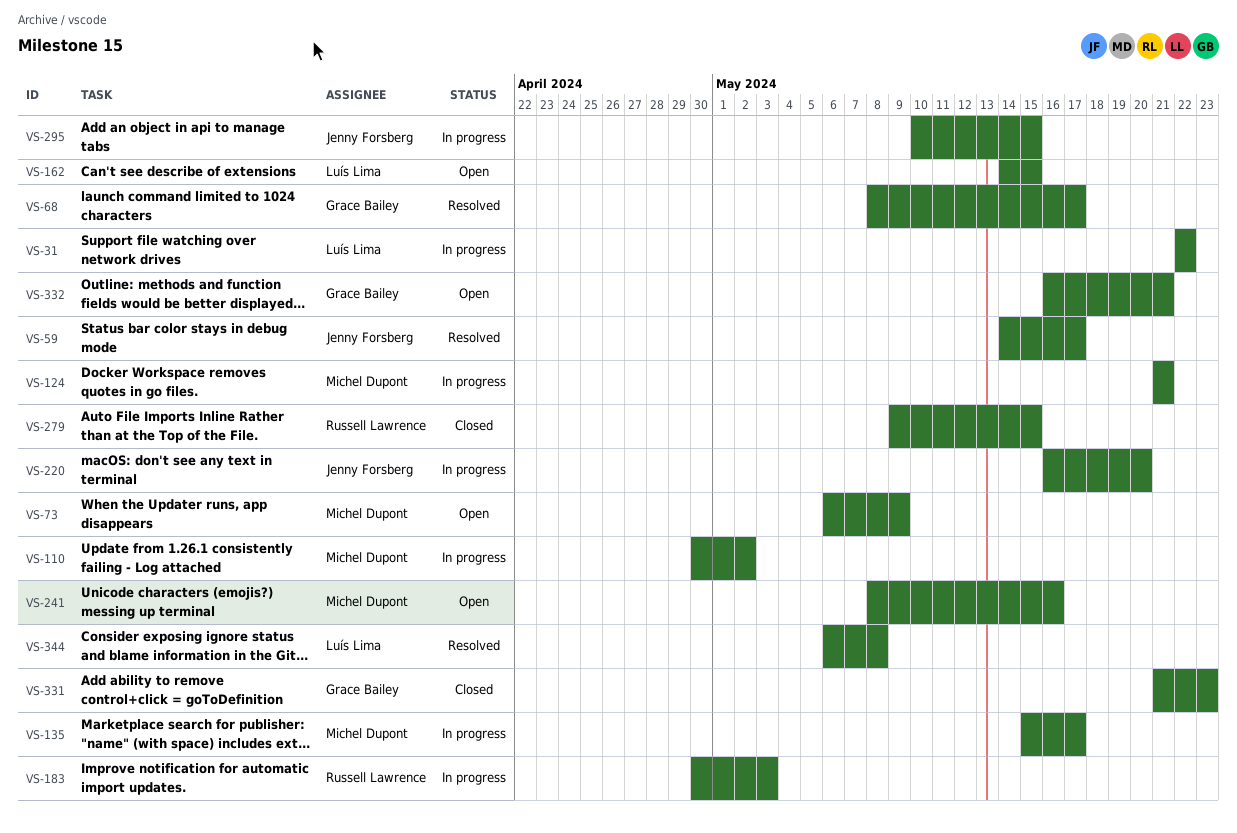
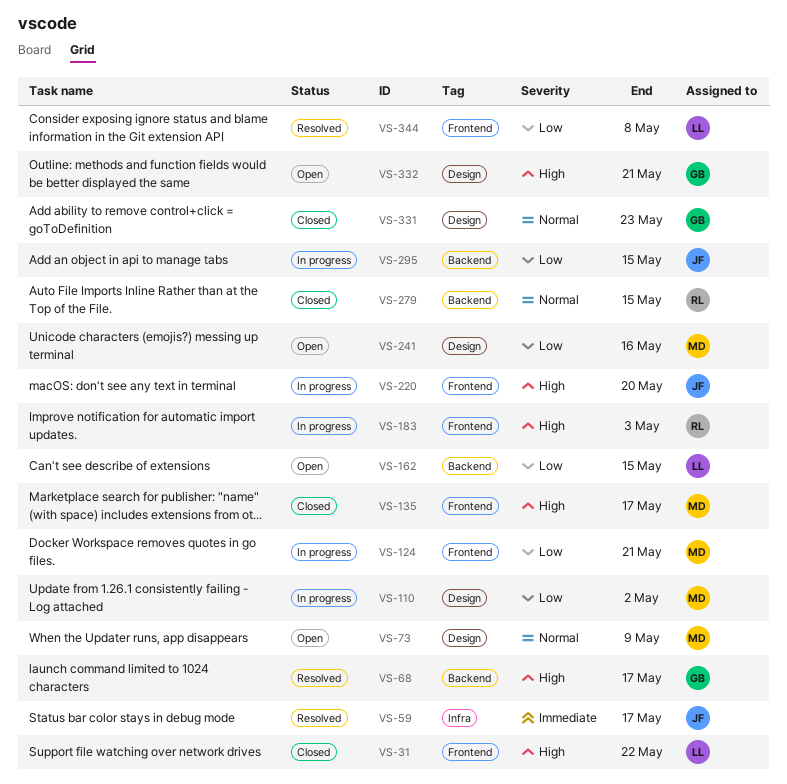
VS-31, status: In progress -> Closed
VS-135, status: In progress -> Closed

